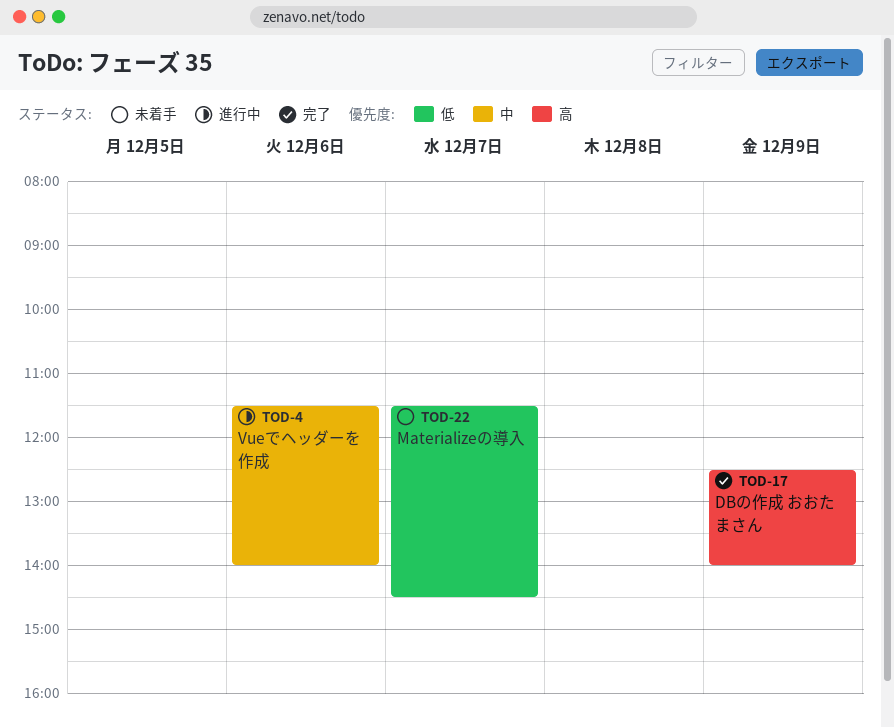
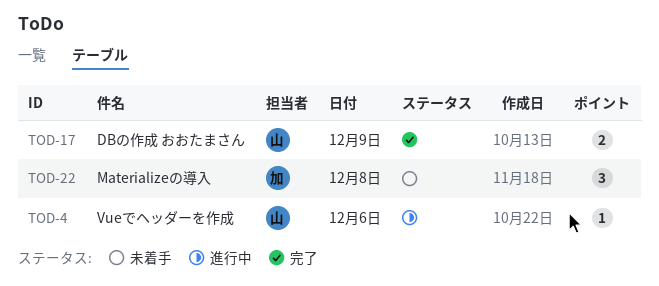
TOD-22, day: Dec 7 -> Dec 8

